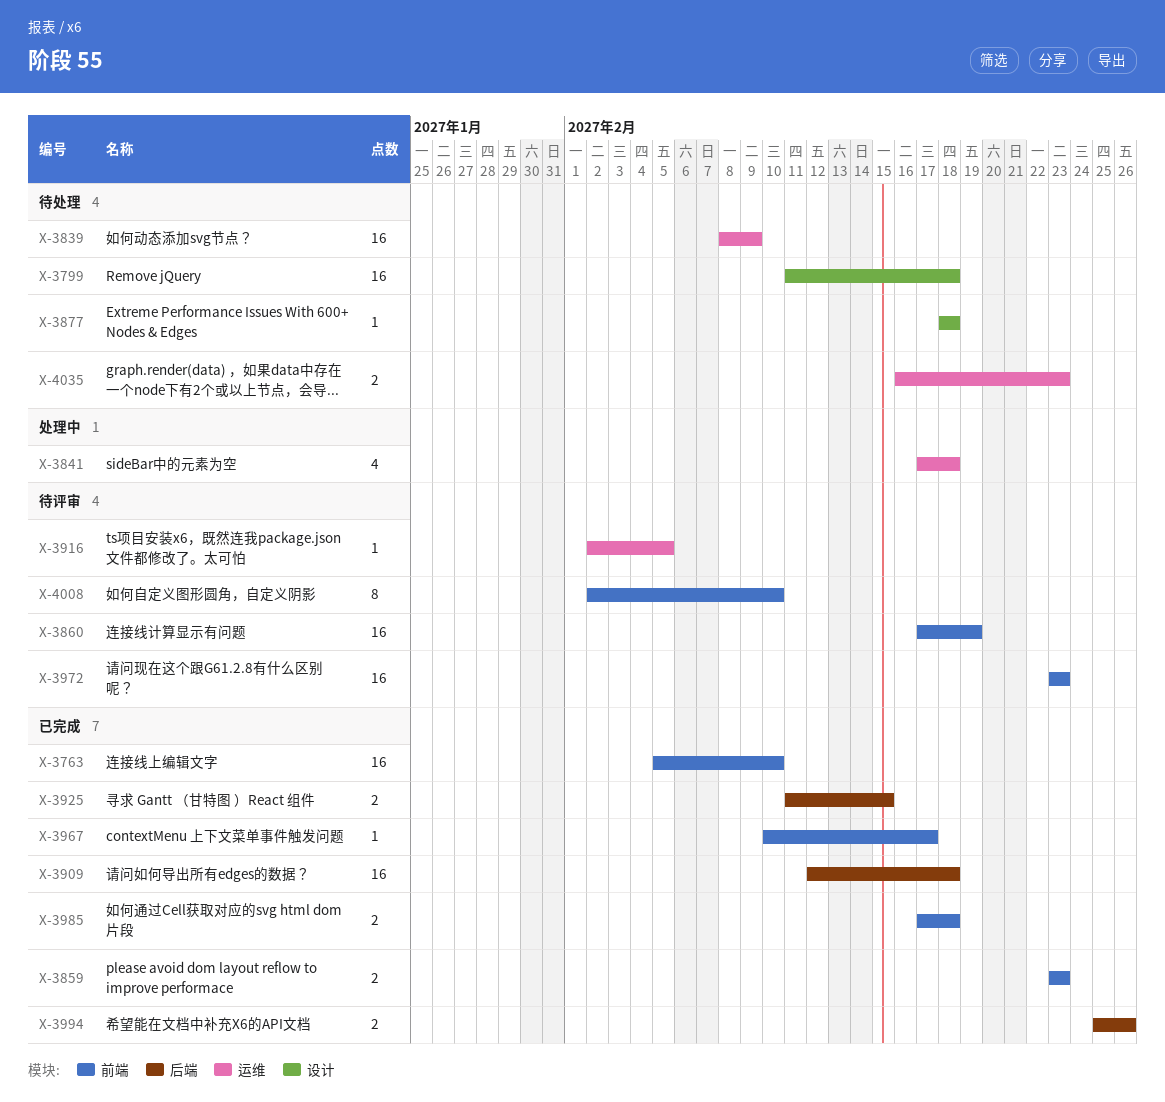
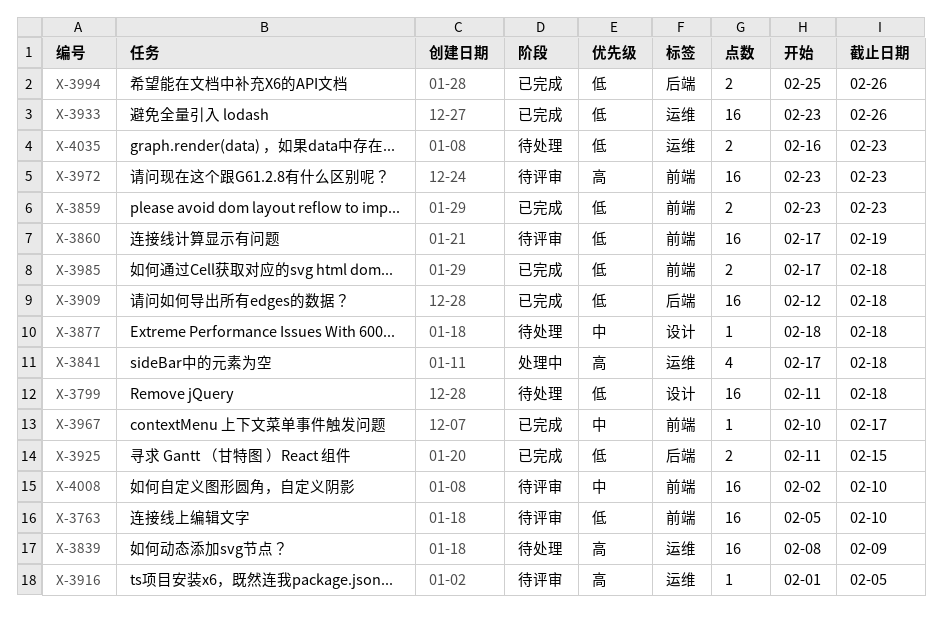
X-3763, status: 已完成 -> 待评审
X-3916, start: Feb 2 -> Feb 1
X-3933: none -> present
X-4008, estimate: 8 -> 16

